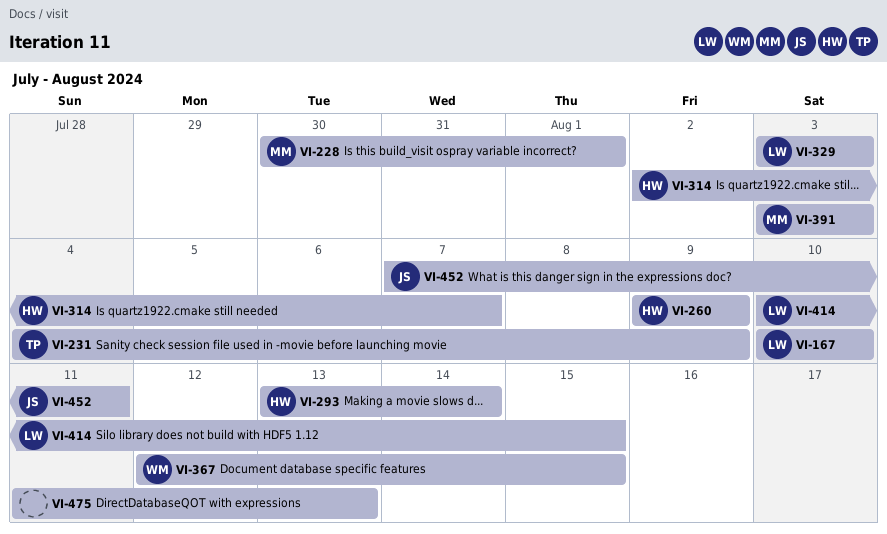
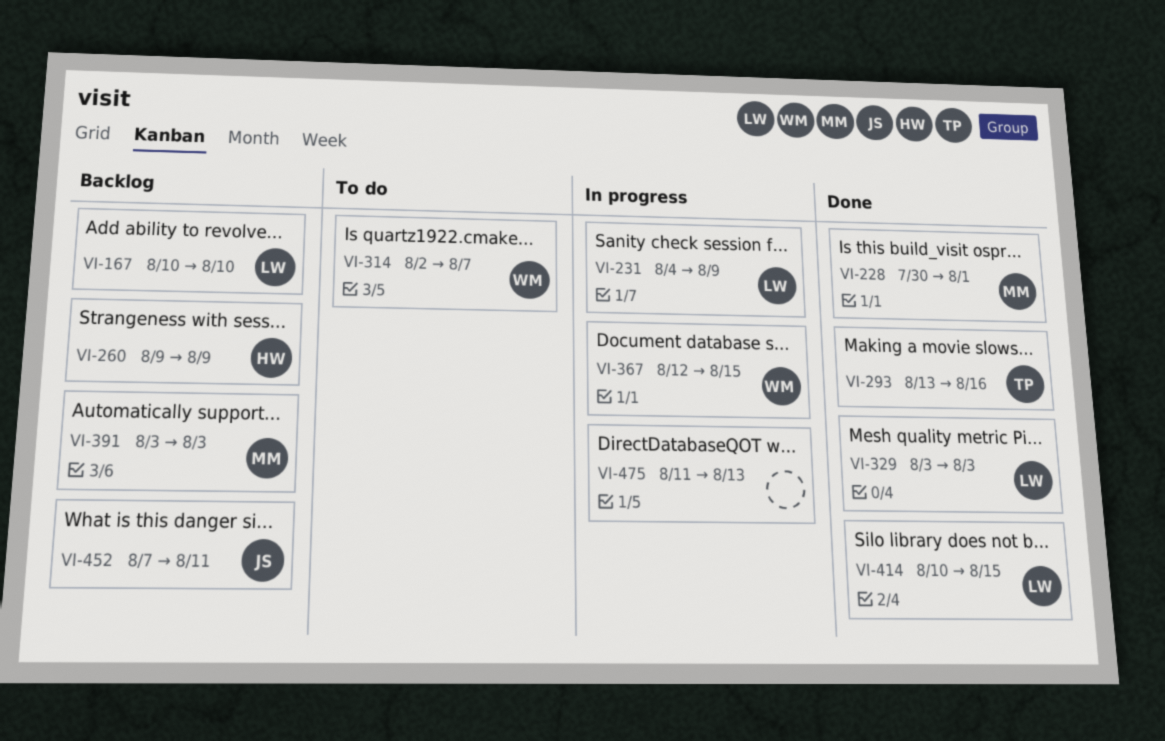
VI-231, owner: TP -> LW
VI-293, owner: HW -> TP
VI-293, due: Aug 14 -> Aug 16
VI-314, owner: HW -> WM

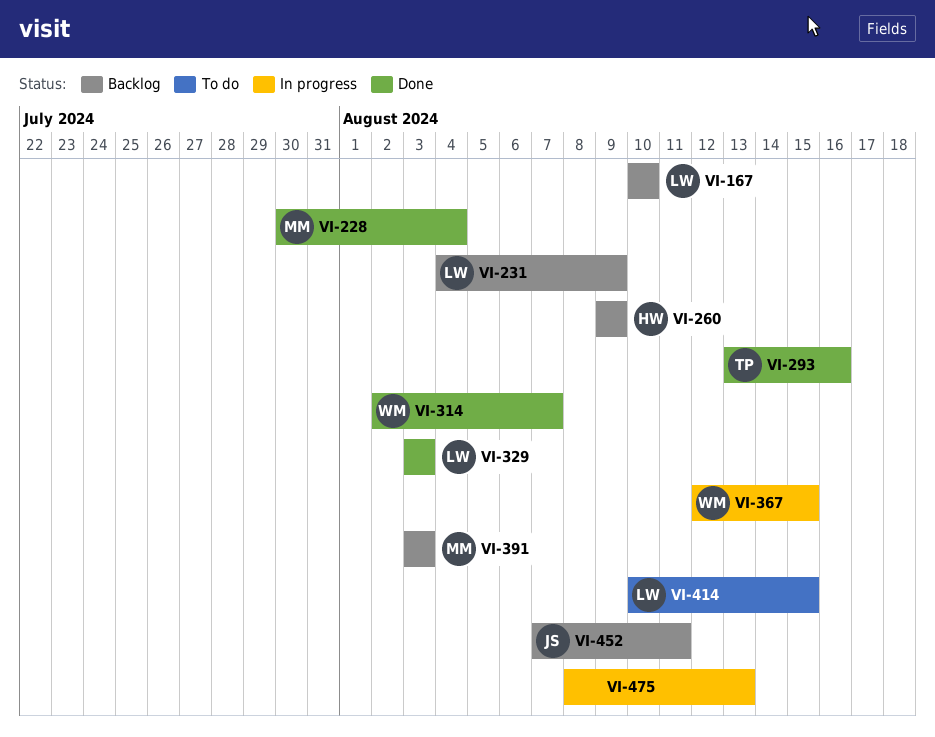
VI-228, due: Aug 1 -> Aug 4
VI-231, status: In progress -> Backlog
VI-314, status: To do -> Done
VI-414, status: Done -> To do
VI-475, start: Aug 11 -> Aug 8

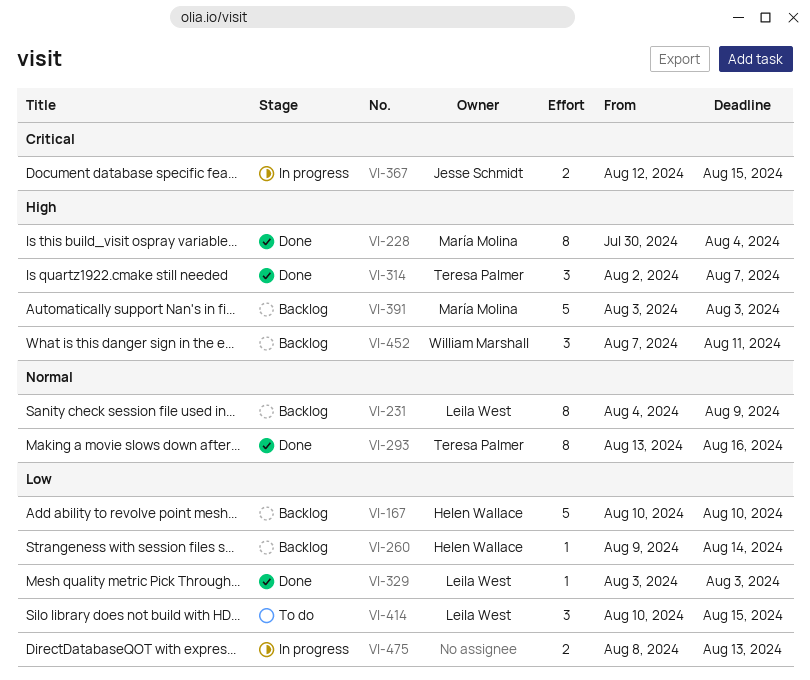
VI-167, owner: Leila West -> Helen Wallace
VI-260, due: Aug 9 -> Aug 14
VI-314, owner: William Marshall -> Teresa Palmer
VI-367, owner: William Marshall -> Jesse Schmidt
VI-452, owner: Jesse Schmidt -> William Marshall

